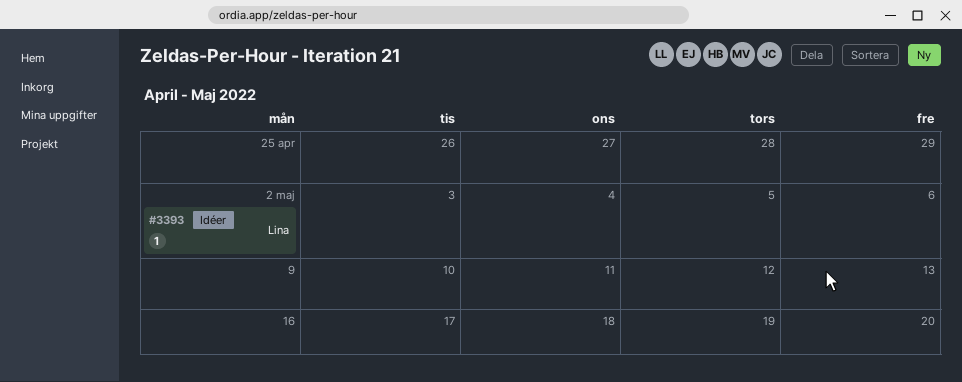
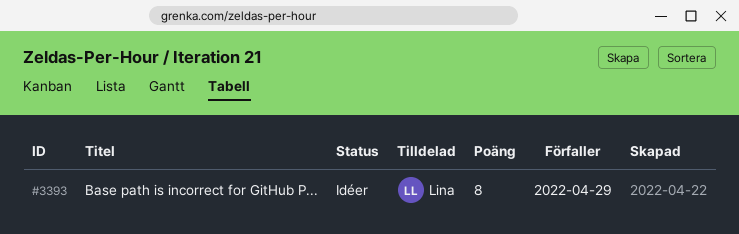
#3393, estimate: 1 -> 8
#3393, due: May 2 -> Apr 29

